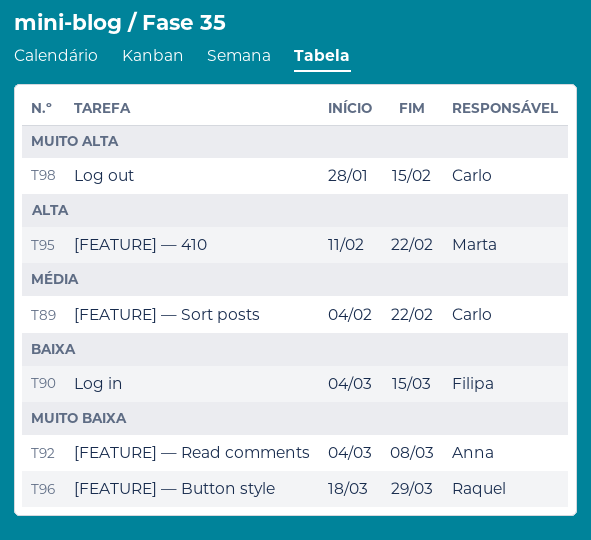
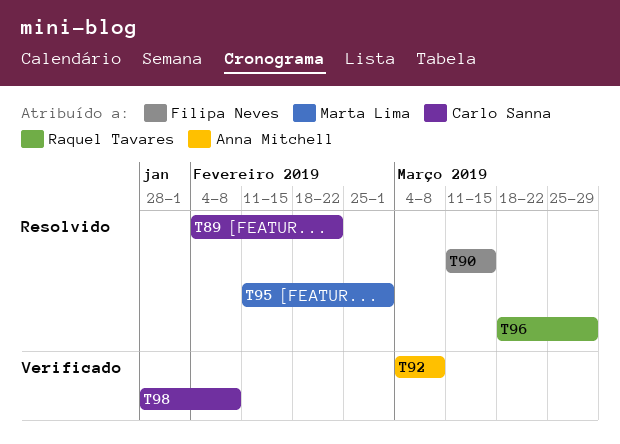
T90, start: Mar 4 -> Mar 11
T95, due: Feb 22 -> Mar 1
T98, due: Feb 15 -> Feb 8

